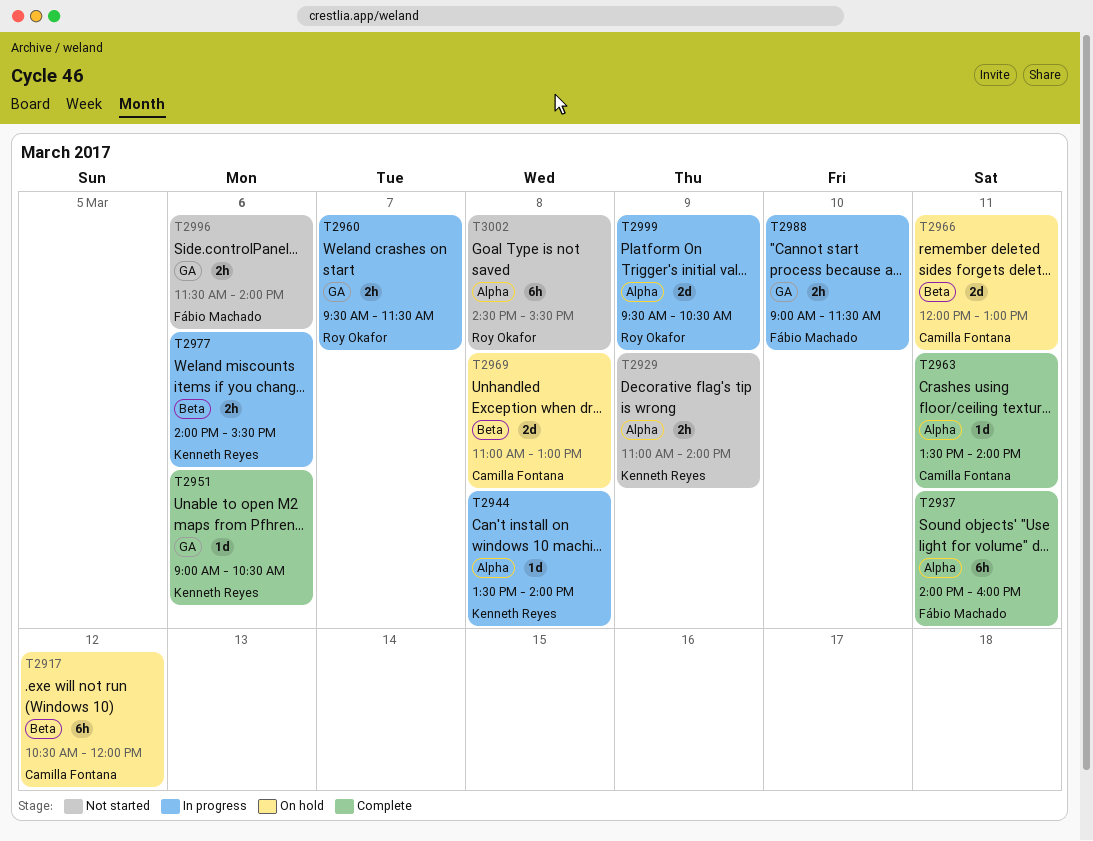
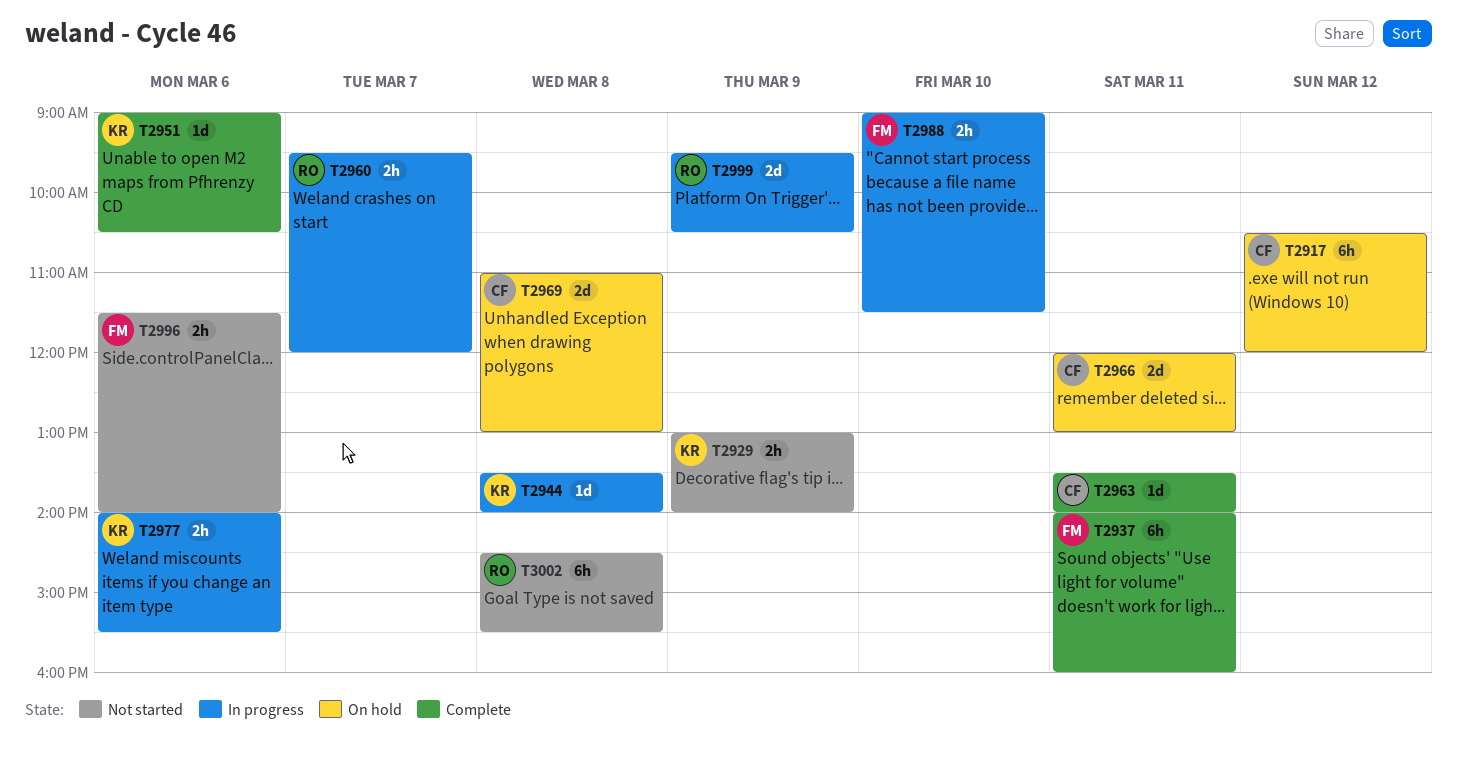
T2929, begins: 11:00 -> 13:00
T2960, ends: 11:30 -> 12:00

